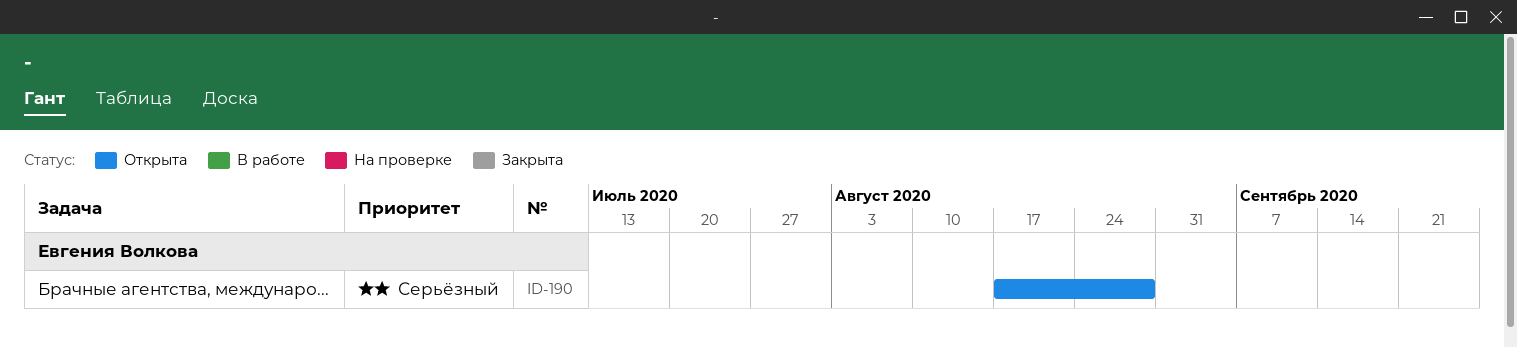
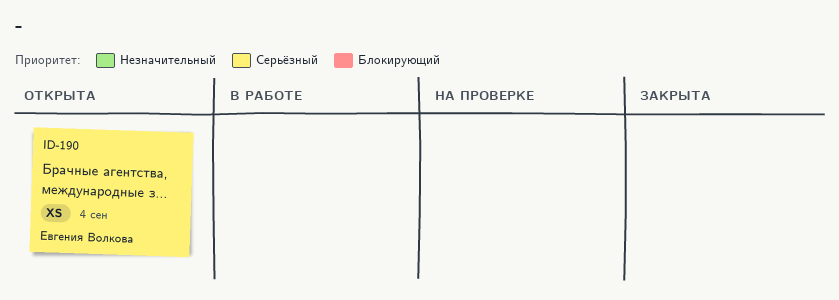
ID-190, due: Aug 28 -> Sep 4

